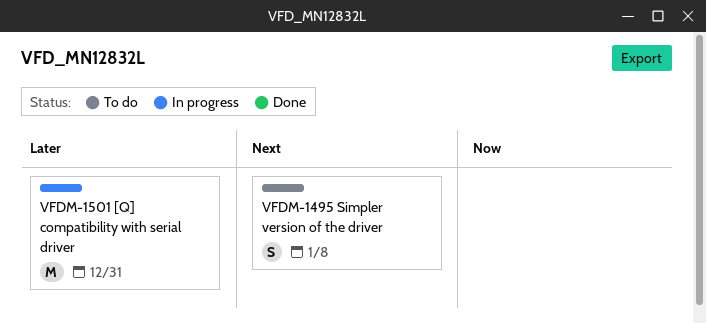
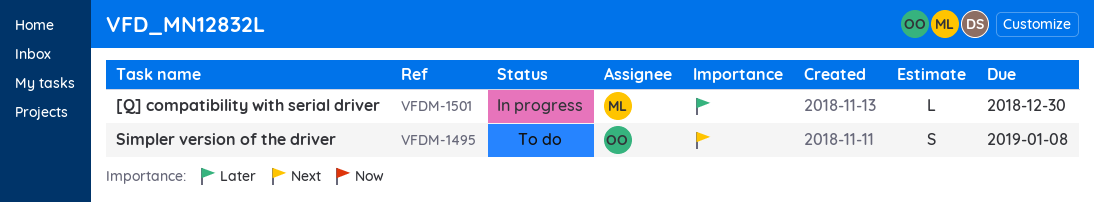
VFDM-1501, estimate: M -> L
VFDM-1501, due: Dec 31 -> Dec 30

